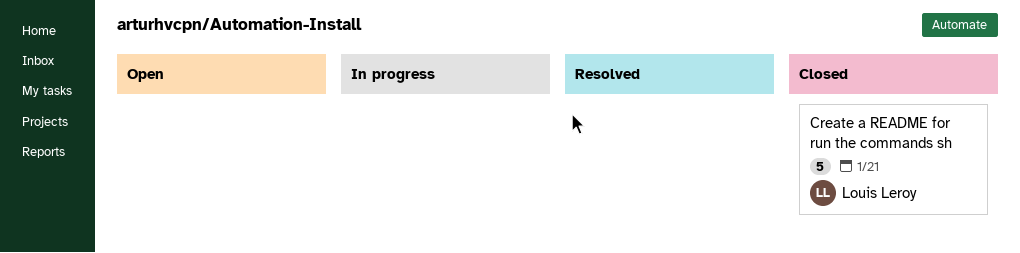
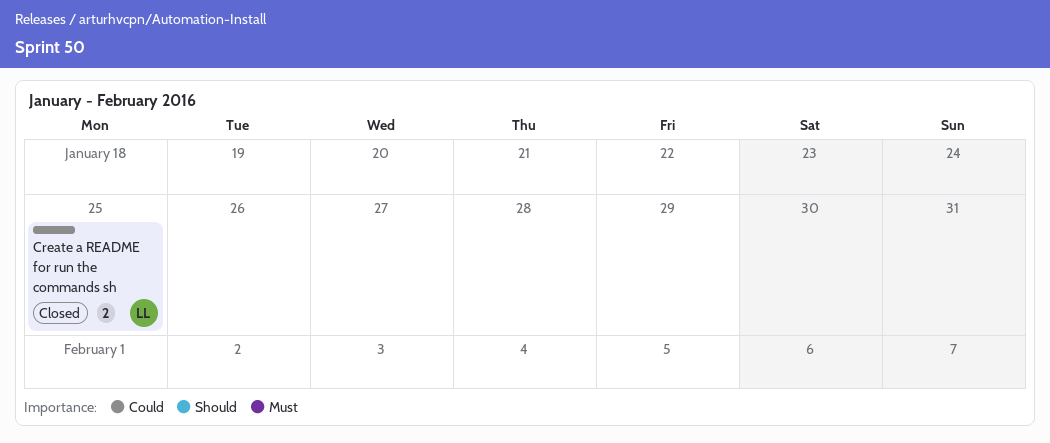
Create a README for run the commands sh, estimate: 5 -> 2
Create a README for run the commands sh, due: Jan 21 -> Jan 25

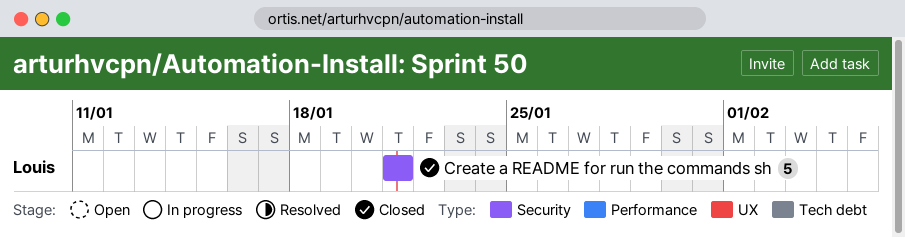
Create a README for run the commands sh, estimate: 2 -> 5
Create a README for run the commands sh, due: Jan 25 -> Jan 21

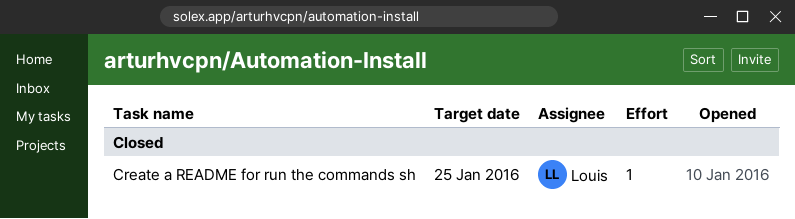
Create a README for run the commands sh, estimate: 5 -> 1
Create a README for run the commands sh, due: Jan 21 -> Jan 25

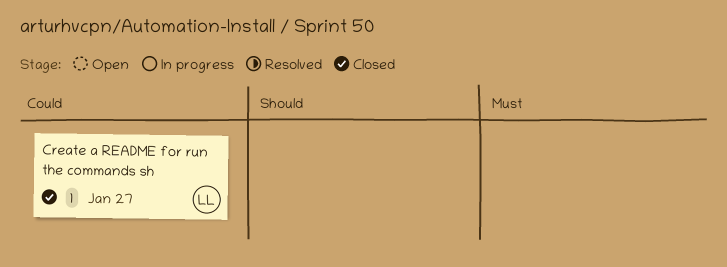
Create a README for run the commands sh, due: Jan 25 -> Jan 27

